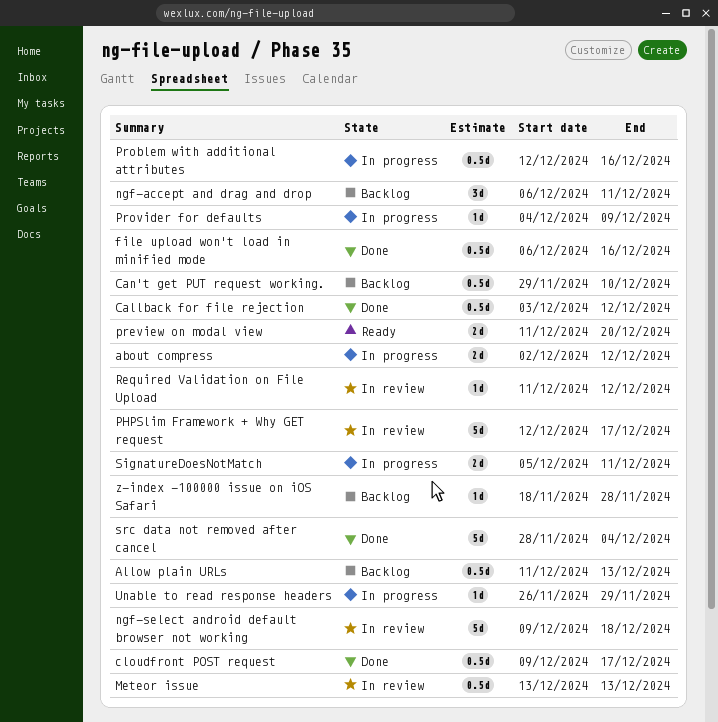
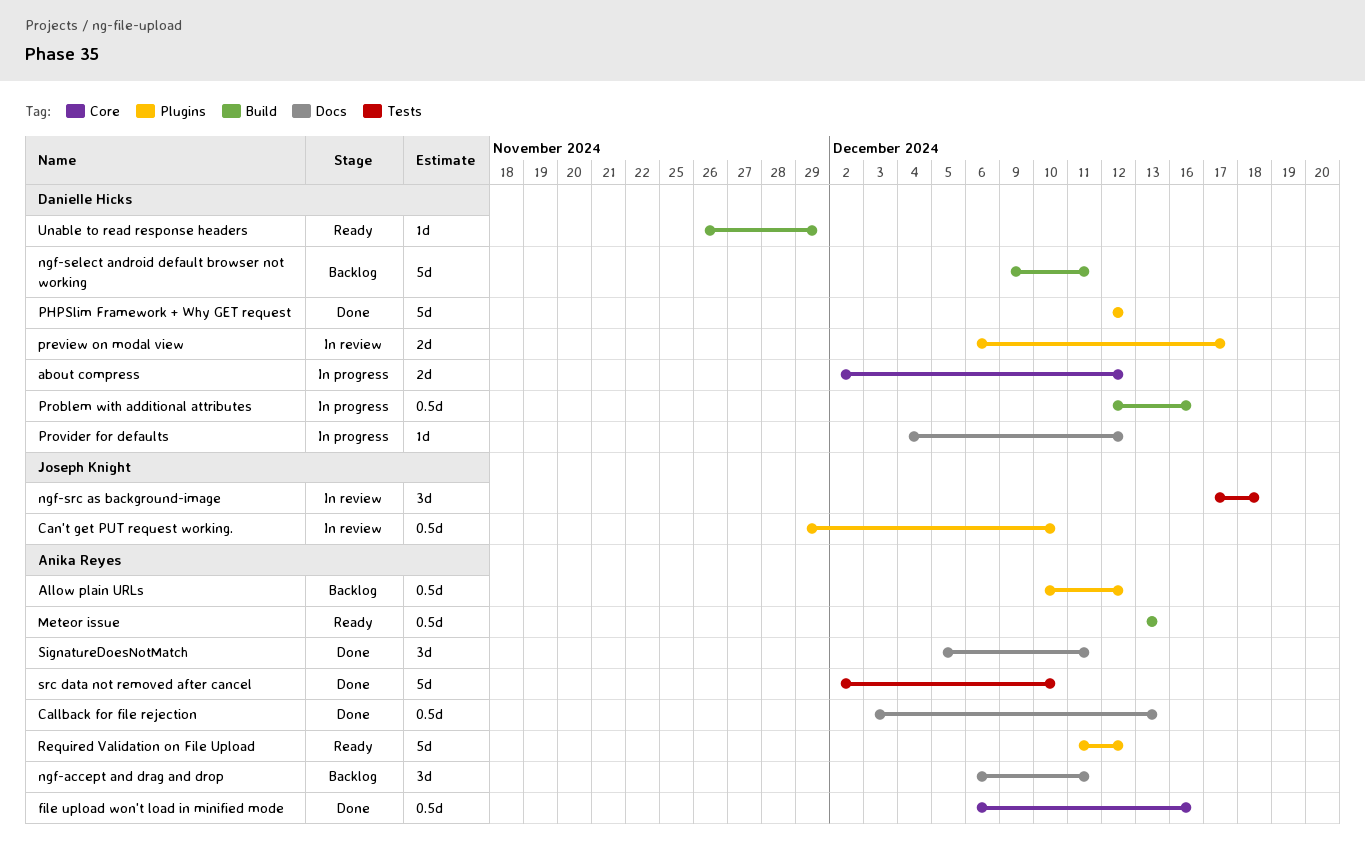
Allow plain URLs, start: Dec 11 -> Dec 10
Allow plain URLs, due: Dec 13 -> Dec 12
Callback for file rejection, due: Dec 12 -> Dec 13
Can't get PUT request working., status: Backlog -> In review
cloudfront POST request: present -> none
Meteor issue, status: In review -> Ready
ngf-select android default browser not working, status: In review -> Backlog
ngf-select android default browser not working, due: Dec 18 -> Dec 11
ngf-src as background-image: none -> present
PHPSlim Framework + Why GET request, status: In review -> Done
PHPSlim Framework + Why GET request, due: Dec 17 -> Dec 12
preview on modal view, status: Ready -> In review
preview on modal view, start: Dec 11 -> Dec 6
preview on modal view, due: Dec 20 -> Dec 17
Provider for defaults, due: Dec 9 -> Dec 12
Required Validation on File Upload, status: In review -> Ready
Required Validation on File Upload, estimate: 1d -> 5d
SignatureDoesNotMatch, status: In progress -> Done
SignatureDoesNotMatch, estimate: 2d -> 3d
src data not removed after cancel, start: Nov 28 -> Dec 2
src data not removed after cancel, due: Dec 4 -> Dec 10
Unable to read response headers, status: In progress -> Ready
z-index -100000 issue on iOS Safari: present -> none

